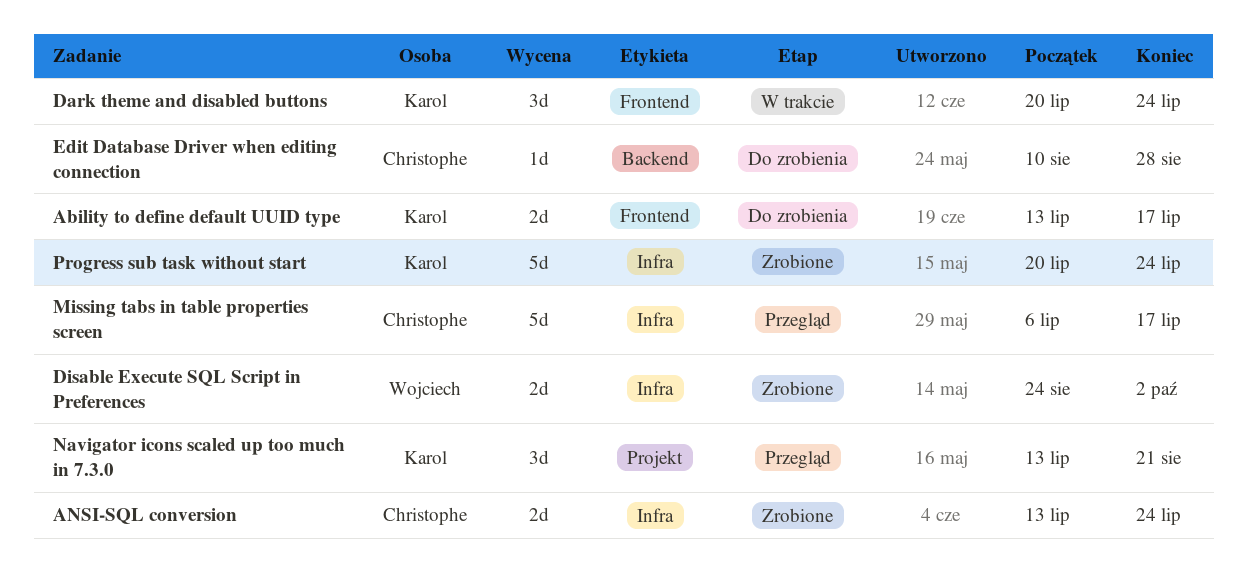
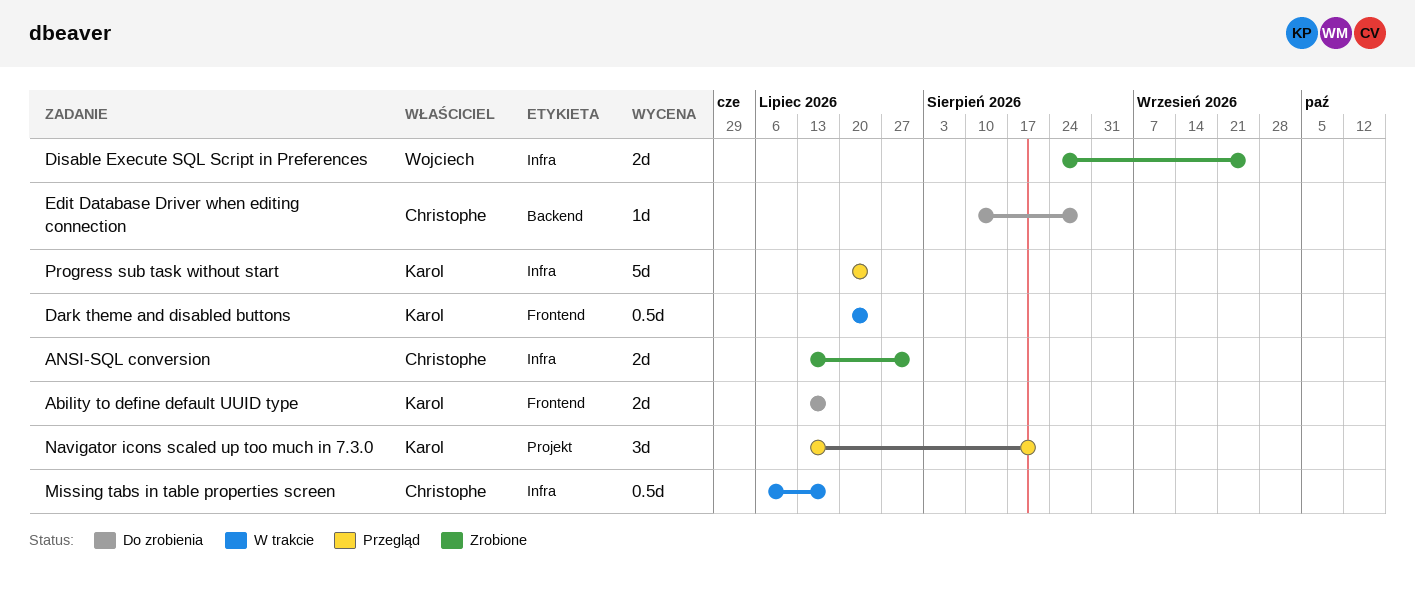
ANSI-SQL conversion, due: Jul 24 -> Jul 31
Dark theme and disabled buttons, estimate: 3d -> 0.5d
Disable Execute SQL Script in Preferences, due: Oct 2 -> Sep 25
Missing tabs in table properties screen, status: Przegląd -> W trakcie
Missing tabs in table properties screen, estimate: 5d -> 0.5d
Progress sub task without start, status: Zrobione -> Przegląd

